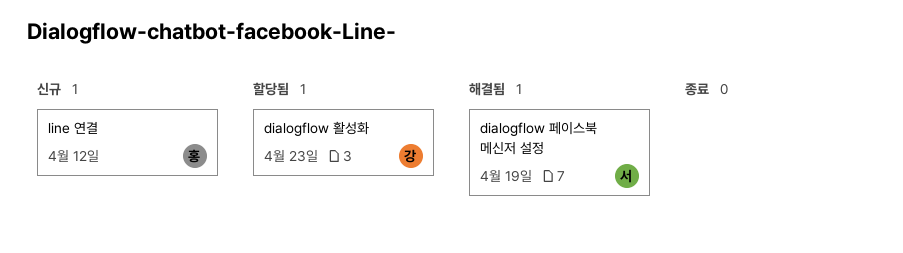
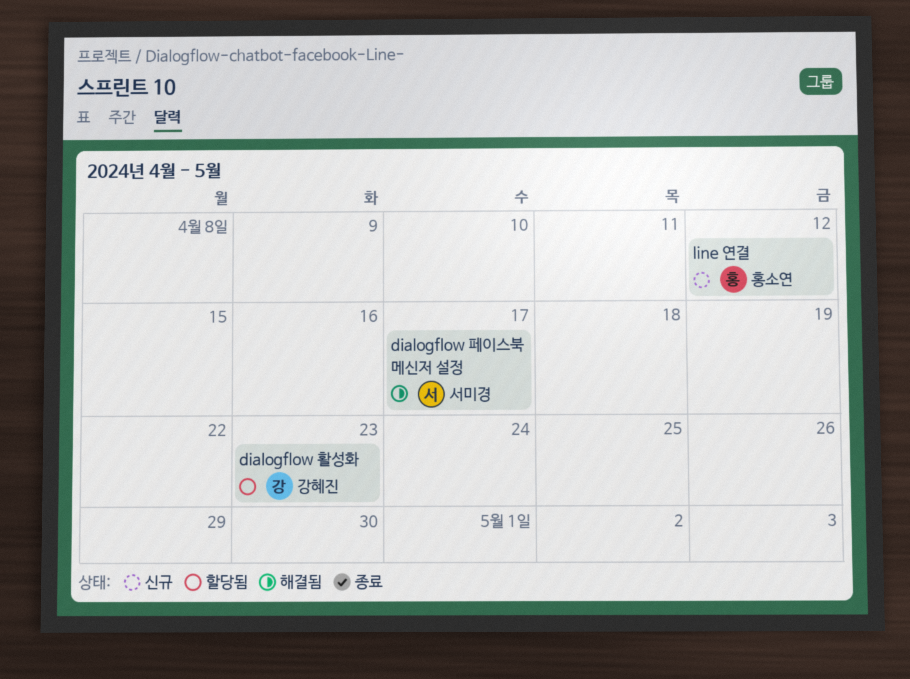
dialogflow 페이스북 메신저 설정, due: Apr 19 -> Apr 17

